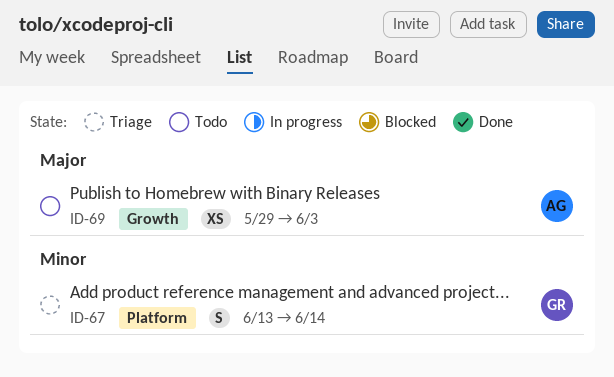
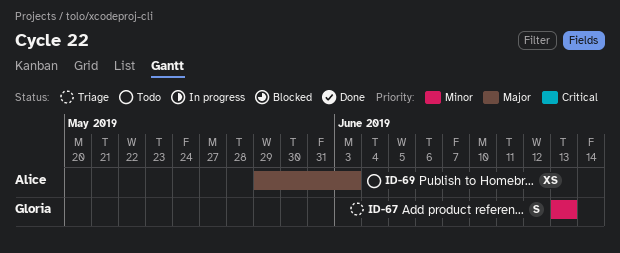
ID-67, due: Jun 14 -> Jun 13

